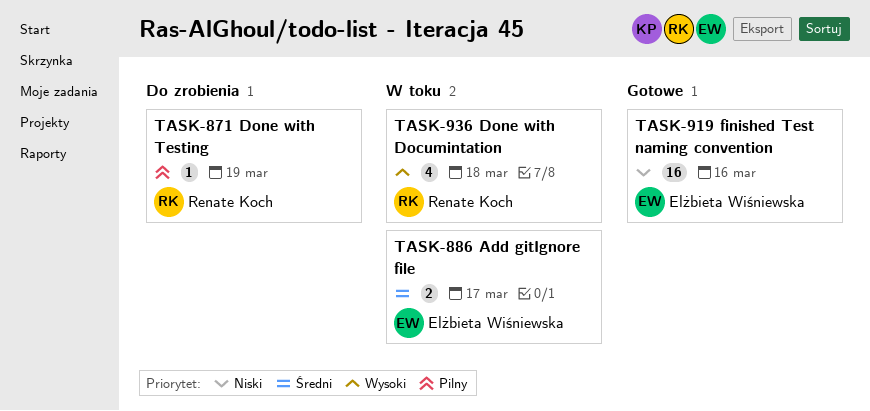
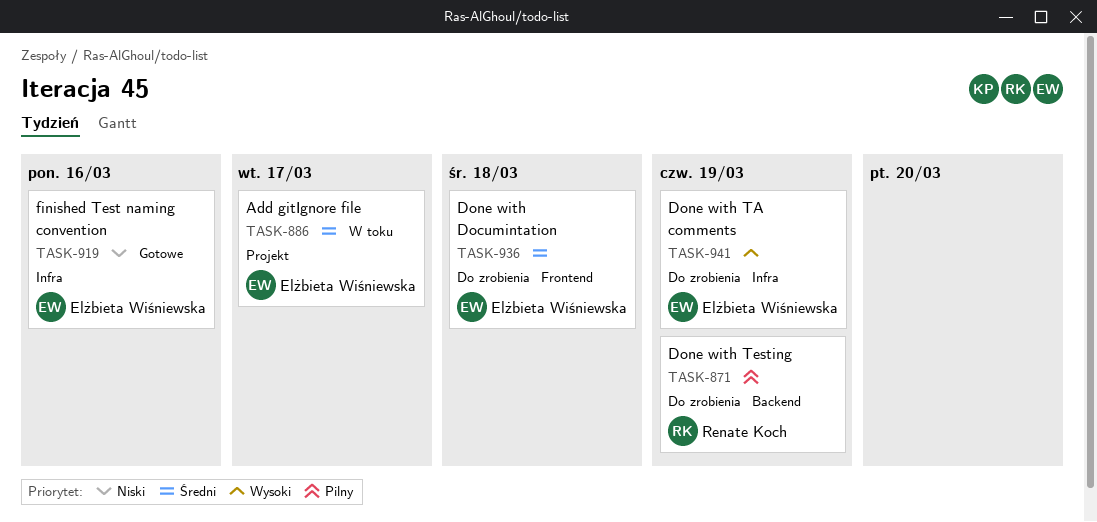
TASK-936, status: W toku -> Do zrobienia
TASK-936, owner: Renate Koch -> Elżbieta Wiśniewska
TASK-936, priority: Wysoki -> Średni
TASK-941: none -> present

